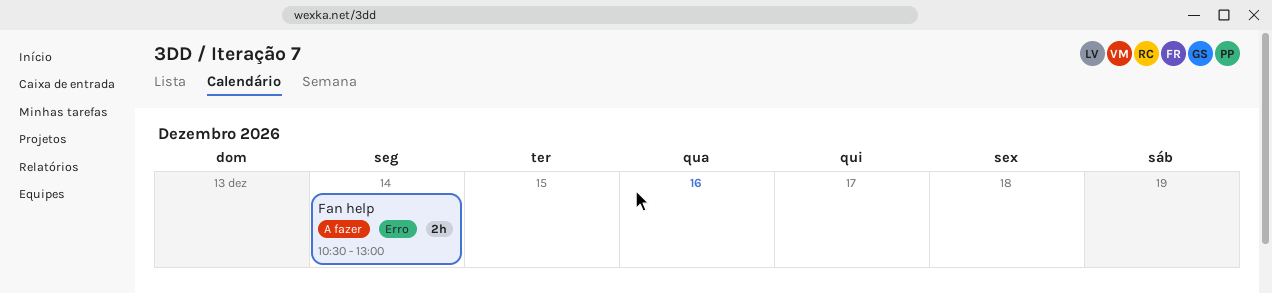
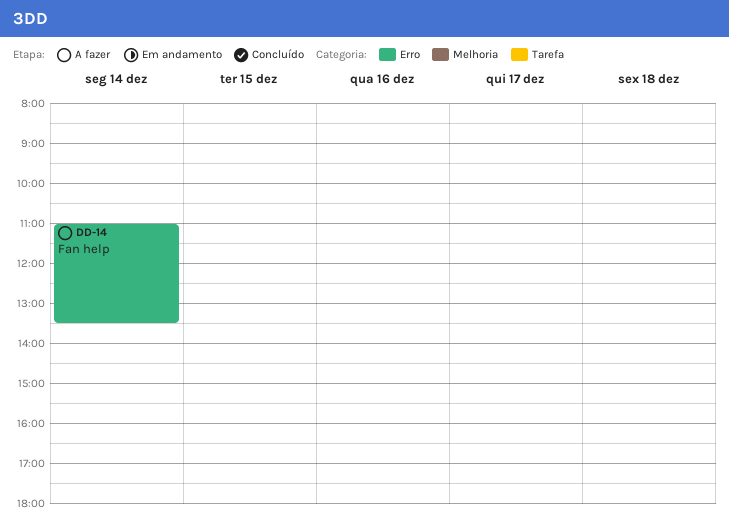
Fan help, begins: 10:30 -> 11:00
Fan help, ends: 13:00 -> 13:30

